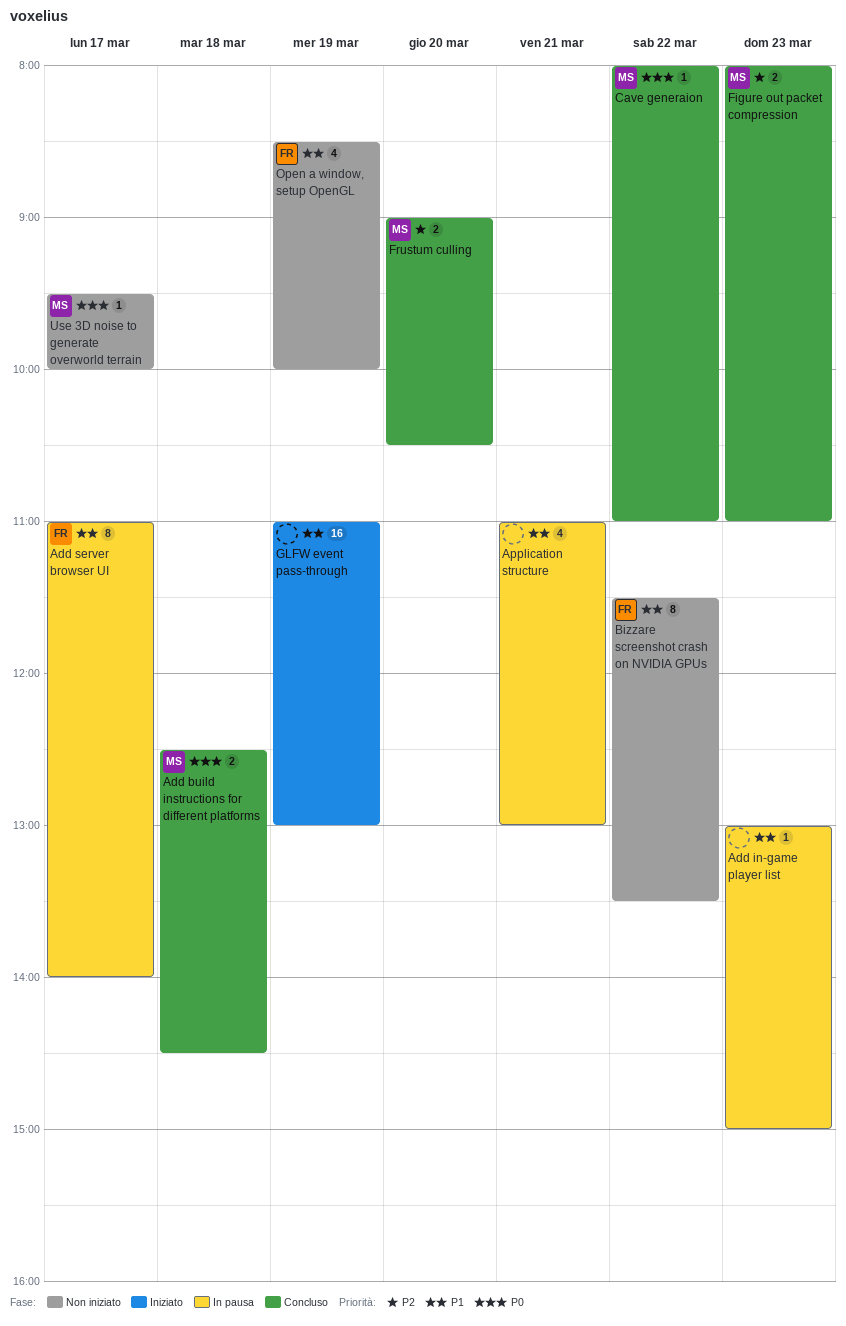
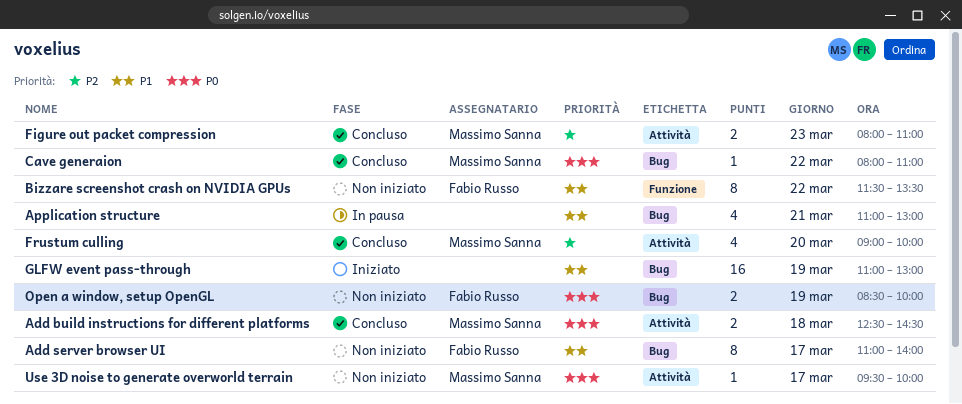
Add in-game player list: present -> none
Add server browser UI, status: In pausa -> Non iniziato
Frustum culling, estimate: 2 -> 4
Frustum culling, ends: 10:30 -> 10:00
Open a window, setup OpenGL, priority: P1 -> P0
Open a window, setup OpenGL, estimate: 4 -> 2

